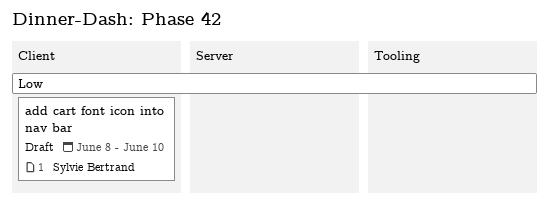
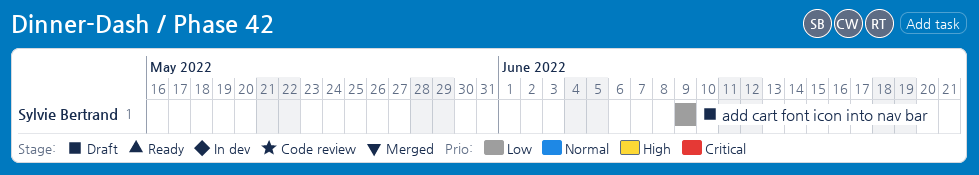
add cart font icon into nav bar, start: Jun 8 -> Jun 9
add cart font icon into nav bar, due: Jun 10 -> Jun 9

